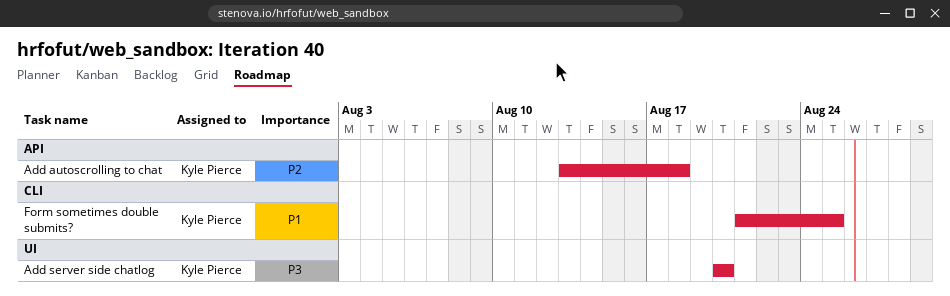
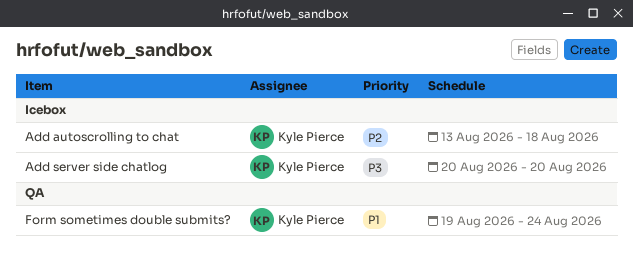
Form sometimes double submits?, start: Aug 21 -> Aug 19
Form sometimes double submits?, due: Aug 25 -> Aug 24

